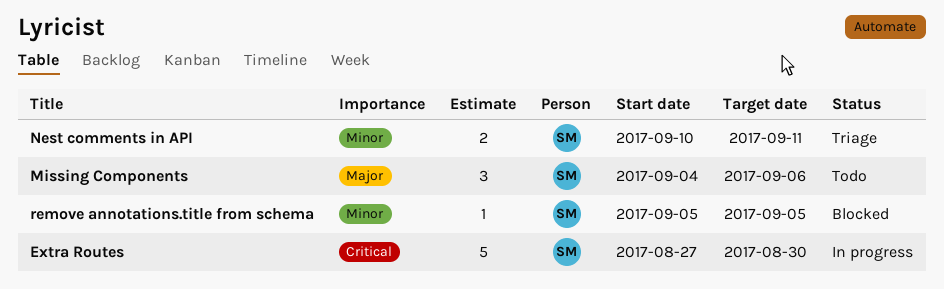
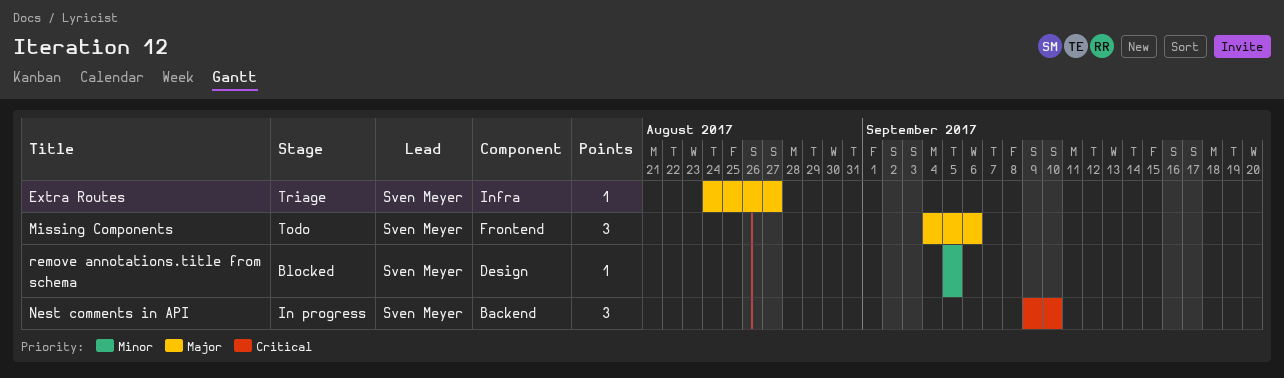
Extra Routes, status: In progress -> Triage
Extra Routes, priority: Critical -> Major
Extra Routes, estimate: 5 -> 1
Extra Routes, start: Aug 27 -> Aug 24
Extra Routes, due: Aug 30 -> Aug 27
Nest comments in API, status: Triage -> In progress
Nest comments in API, priority: Minor -> Critical
Nest comments in API, estimate: 2 -> 3
Nest comments in API, start: Sep 10 -> Sep 9
Nest comments in API, due: Sep 11 -> Sep 10

